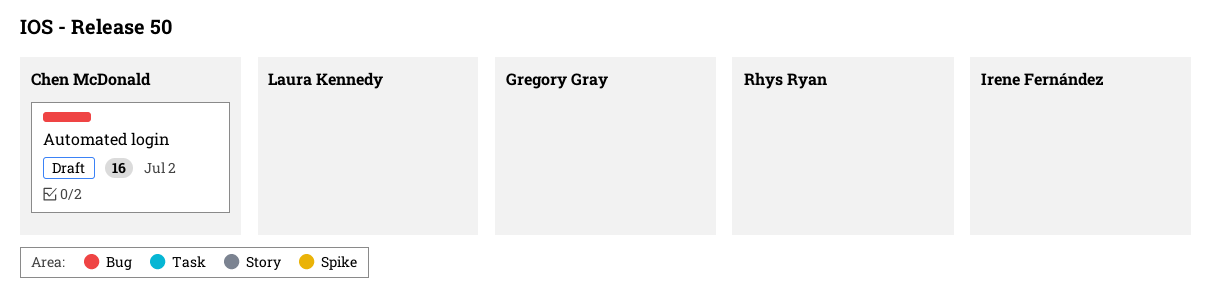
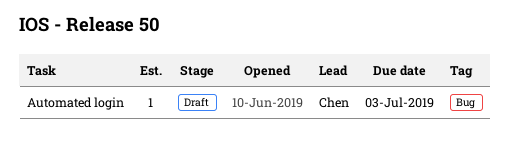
Automated login, estimate: 16 -> 1
Automated login, due: Jul 2 -> Jul 3

